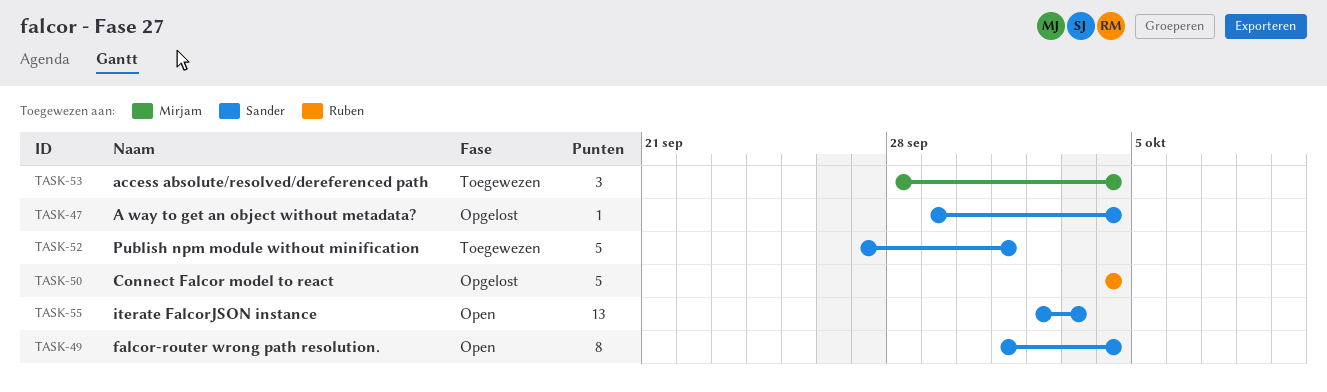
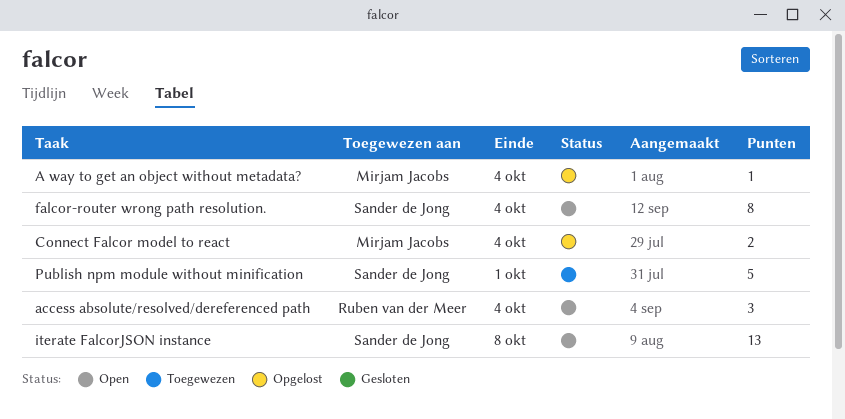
A way to get an object without metadata?, owner: Sander de Jong -> Mirjam Jacobs
access absolute/resolved/dereferenced path, status: Toegewezen -> Open
access absolute/resolved/dereferenced path, owner: Mirjam Jacobs -> Ruben van der Meer
Connect Falcor model to react, owner: Ruben van der Meer -> Mirjam Jacobs
Connect Falcor model to react, estimate: 5 -> 2
iterate FalcorJSON instance, due: Oct 3 -> Oct 8

